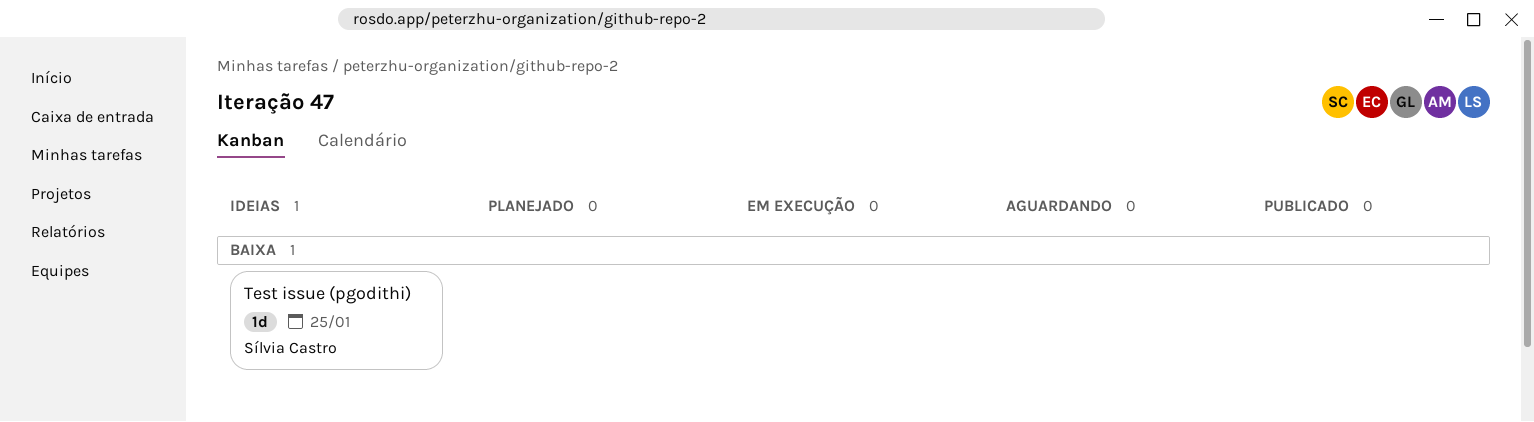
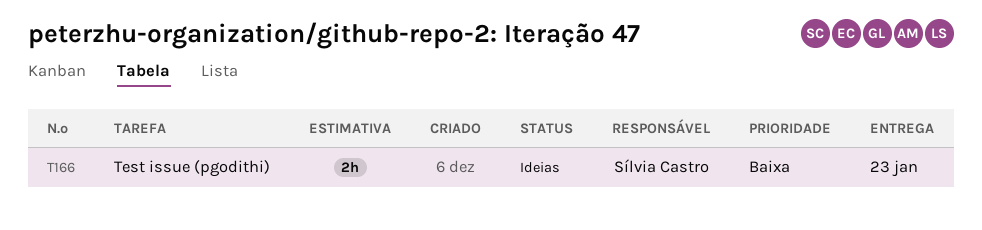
Test issue (pgodithi), estimate: 1d -> 2h
Test issue (pgodithi), due: Jan 25 -> Jan 23

